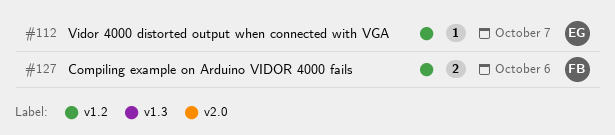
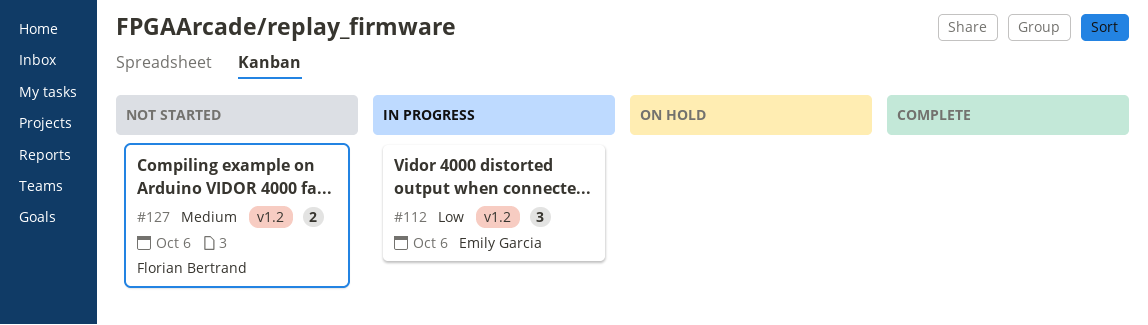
#112, estimate: 1 -> 3
#112, due: Oct 7 -> Oct 6

